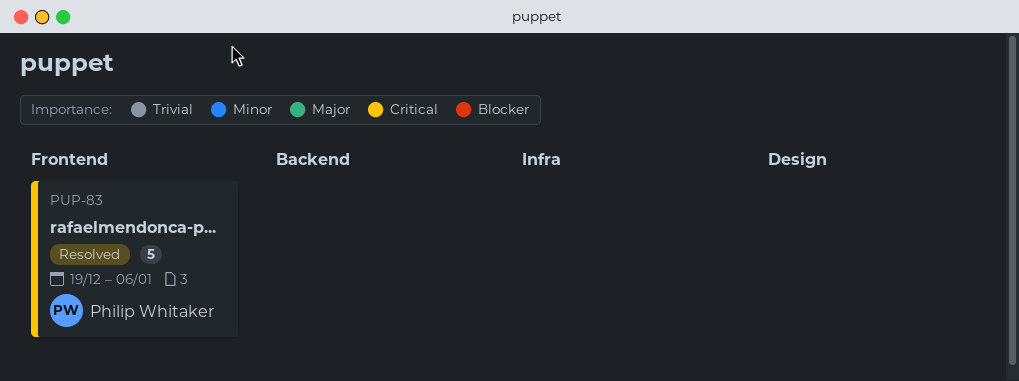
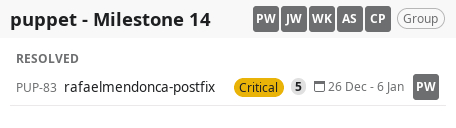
PUP-83, start: Dec 19 -> Dec 26

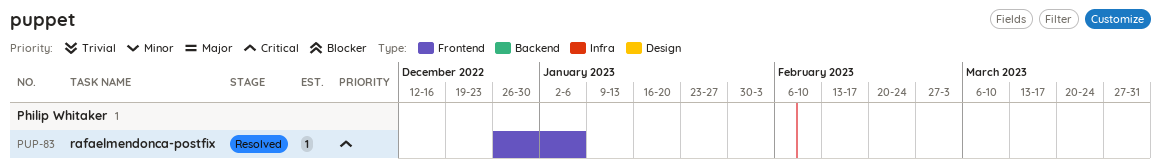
PUP-83, estimate: 5 -> 1

